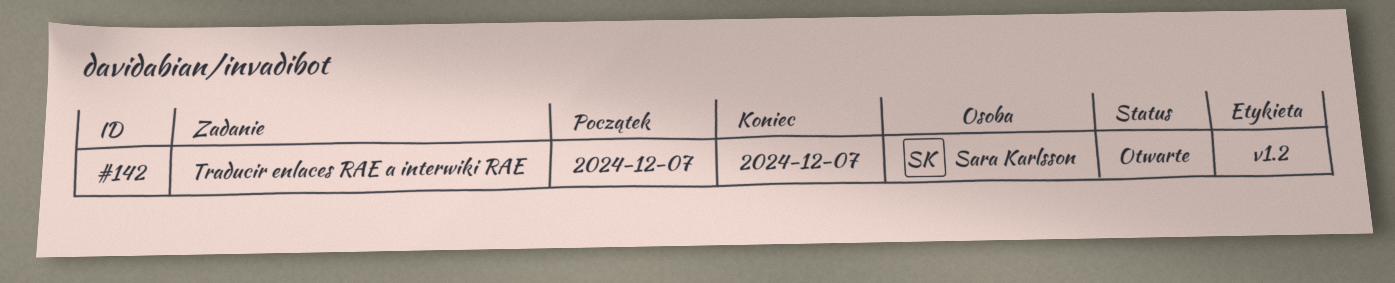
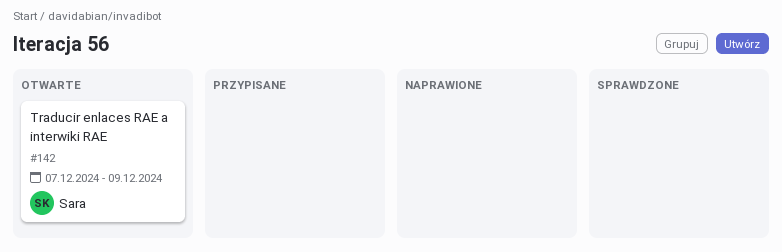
#142, due: Dec 7 -> Dec 9

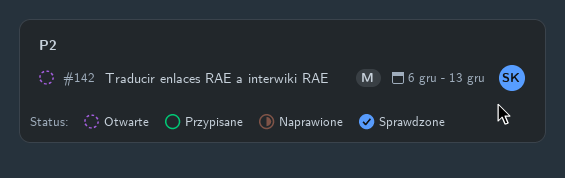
#142, start: Dec 7 -> Dec 6
#142, due: Dec 9 -> Dec 13

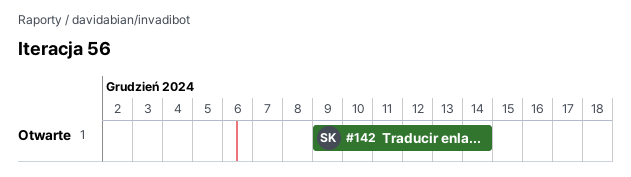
#142, start: Dec 6 -> Dec 9
#142, due: Dec 13 -> Dec 14

